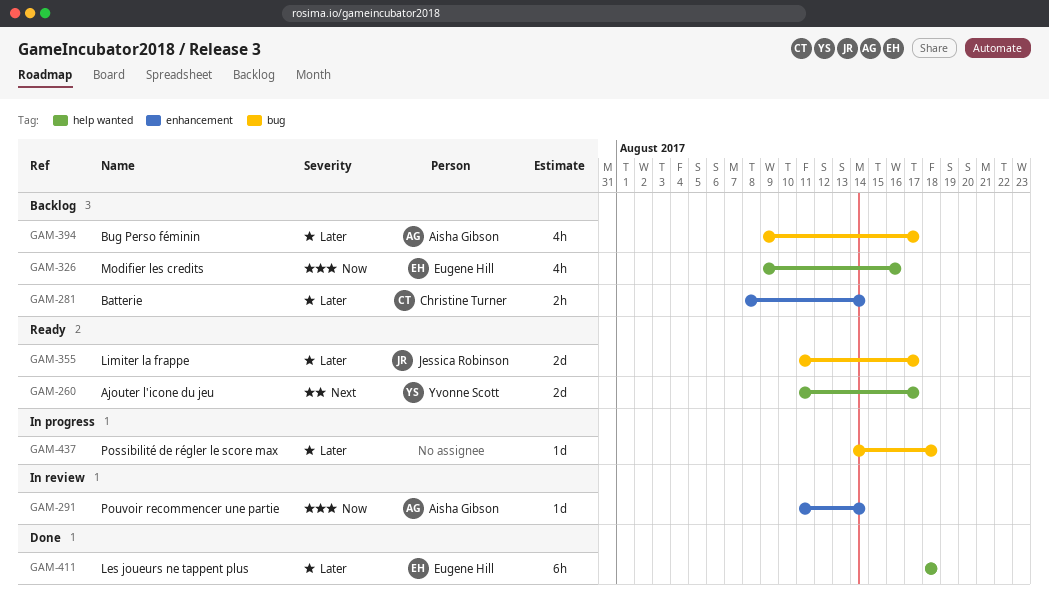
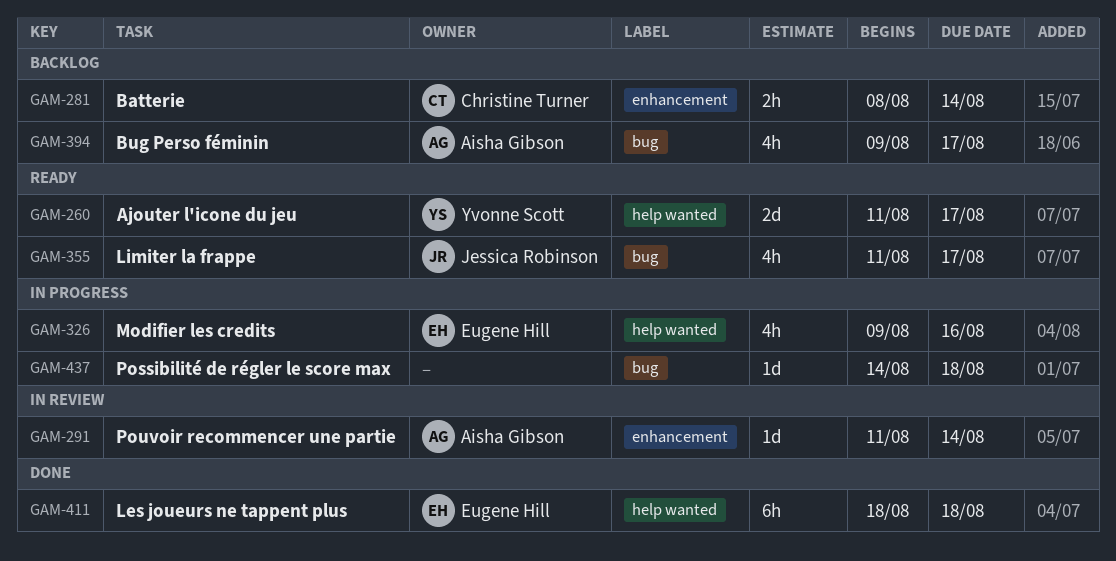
GAM-326, status: Backlog -> In progress
GAM-355, estimate: 2d -> 4h

